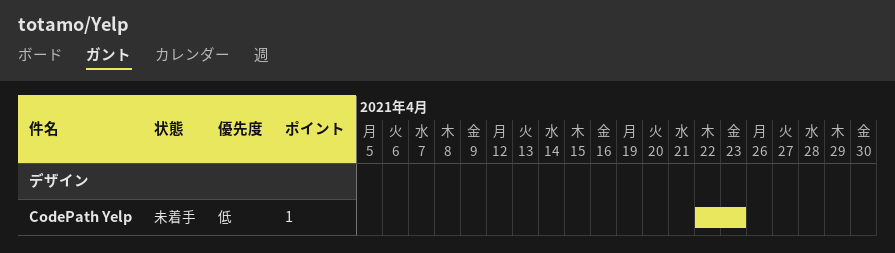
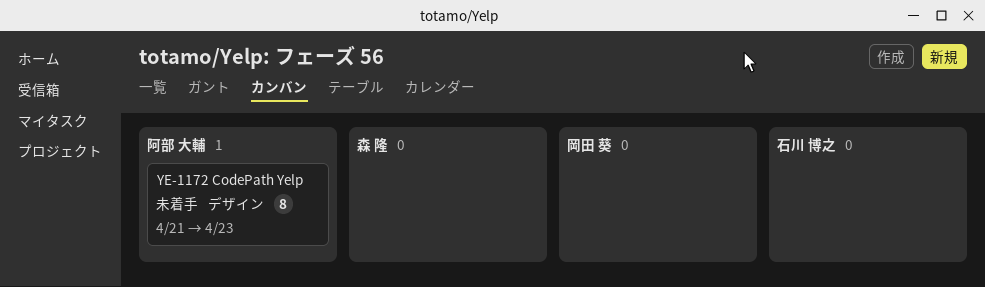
CodePath Yelp, estimate: 1 -> 8
CodePath Yelp, start: Apr 22 -> Apr 21

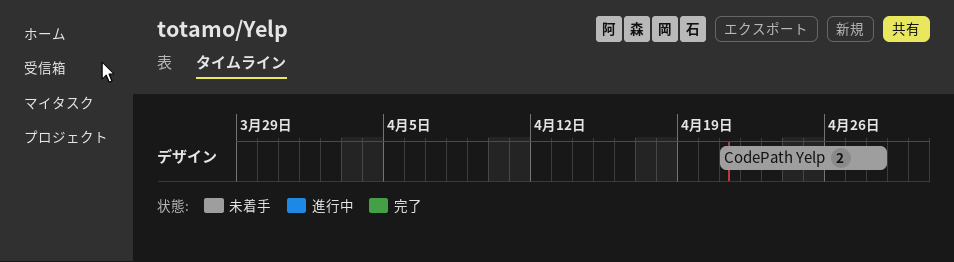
CodePath Yelp, estimate: 8 -> 2
CodePath Yelp, due: Apr 23 -> Apr 28

